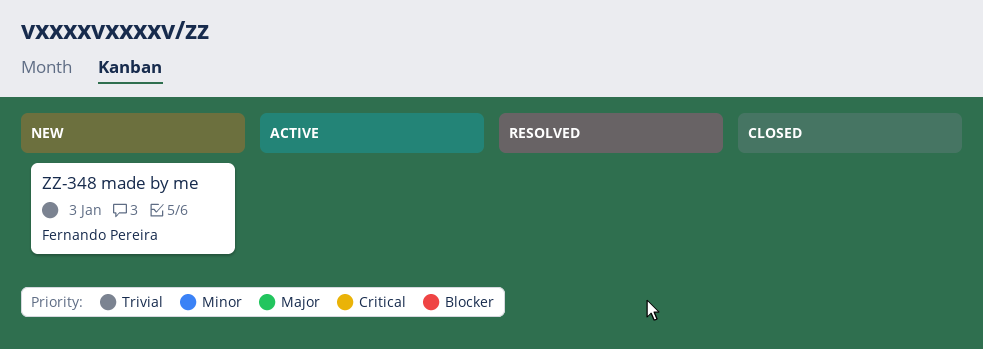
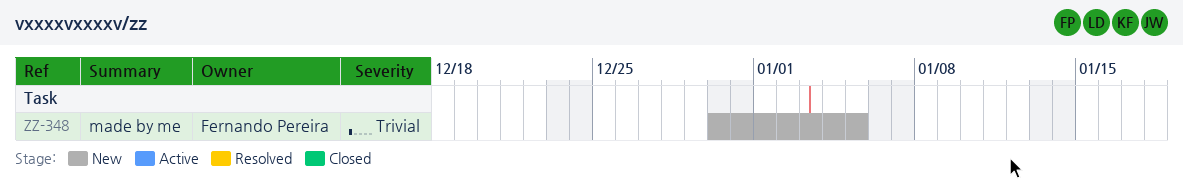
ZZ-348, due: Jan 3 -> Jan 5

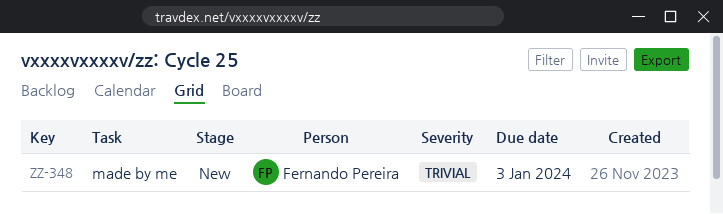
ZZ-348, due: Jan 5 -> Jan 3

